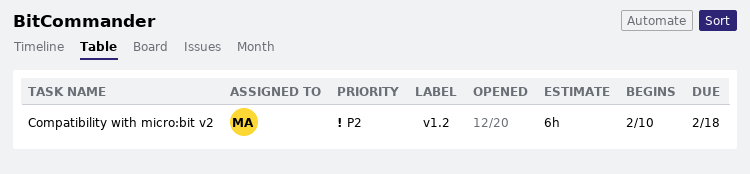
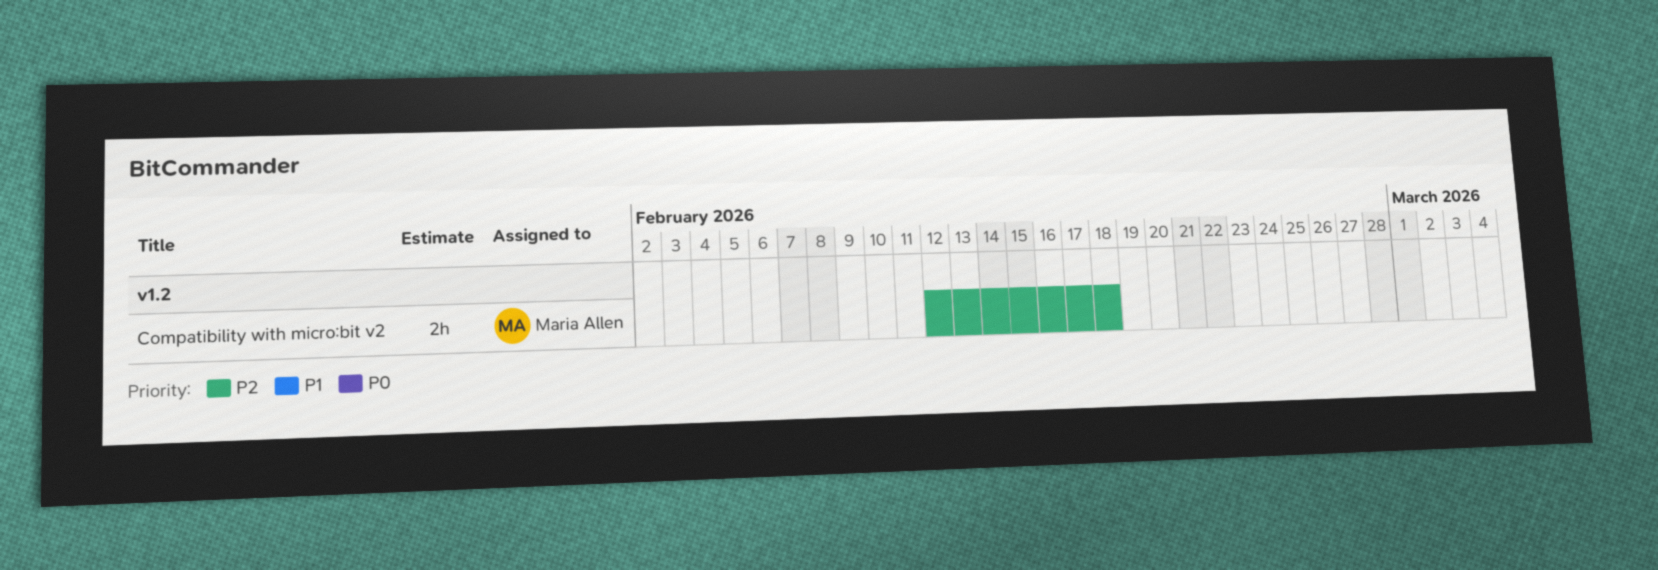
Compatibility with micro:bit v2, estimate: 6h -> 2h
Compatibility with micro:bit v2, start: Feb 10 -> Feb 12

